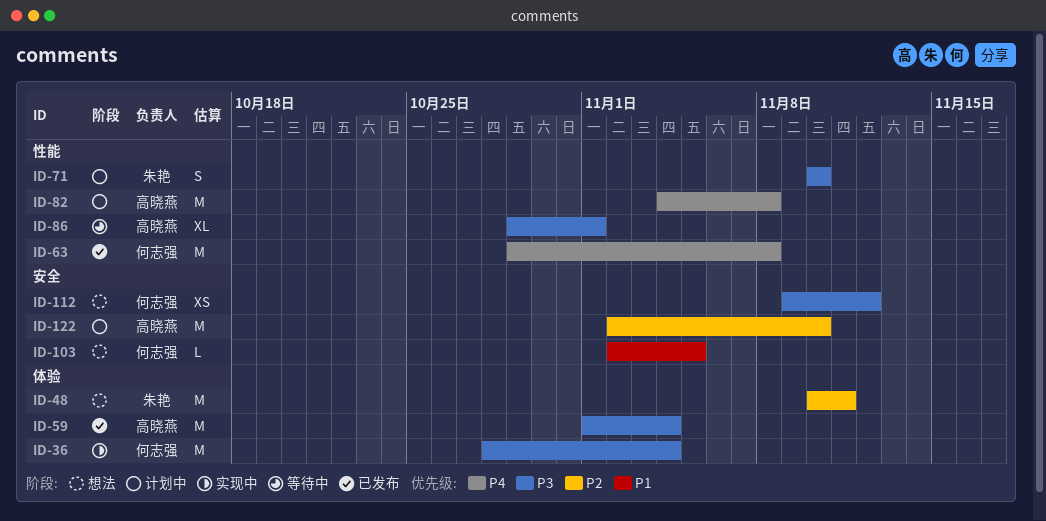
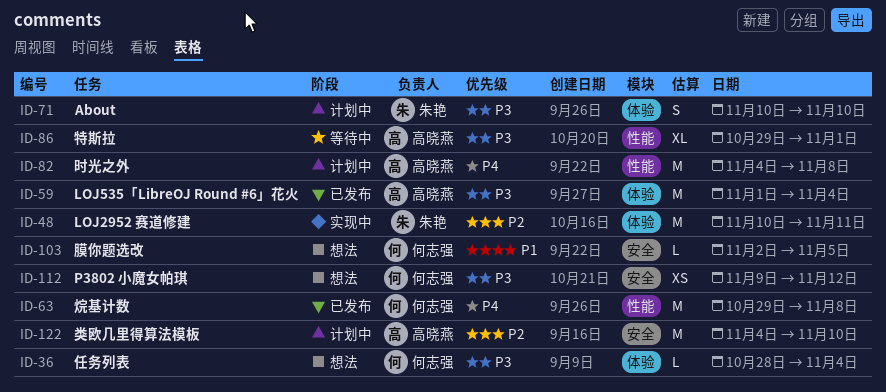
ID-36, status: 实现中 -> 想法
ID-36, estimate: M -> L
ID-48, status: 想法 -> 实现中
ID-71, label: 性能 -> 体验
ID-122, start: Nov 2 -> Nov 4

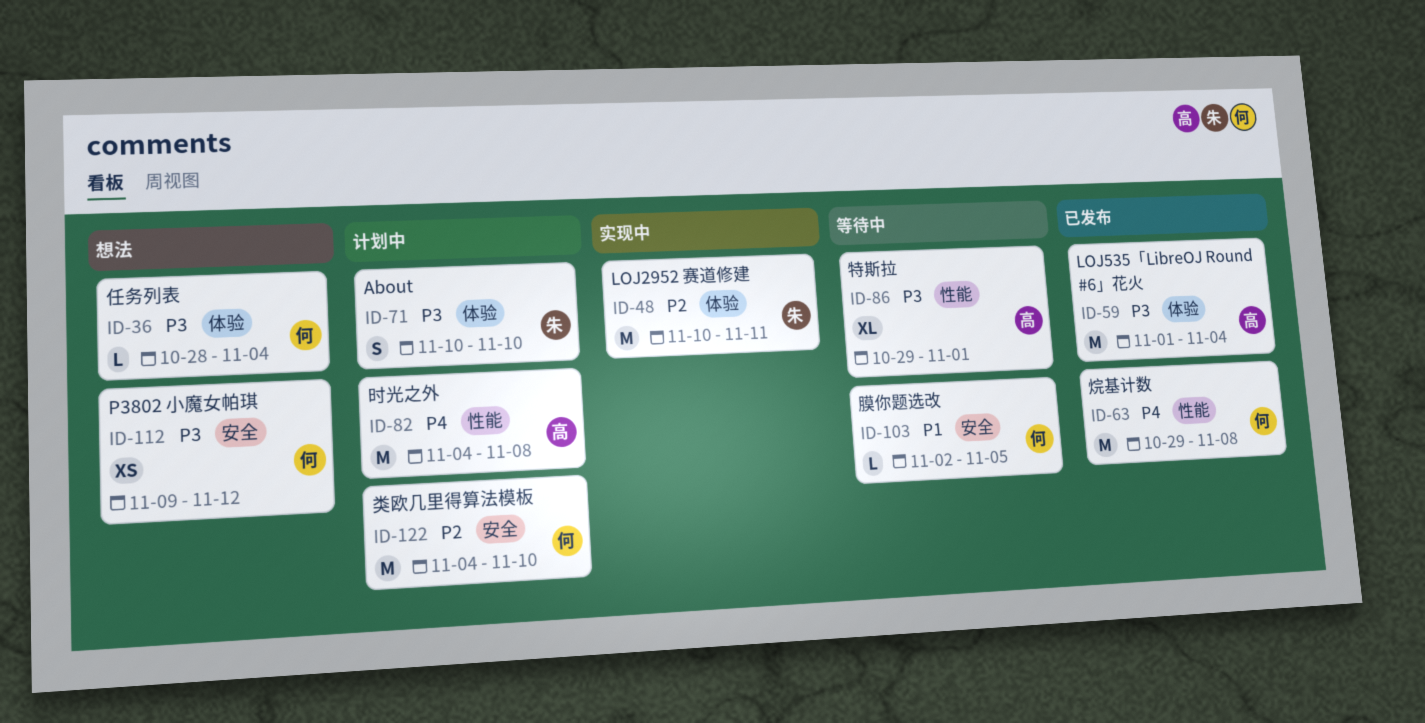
ID-103, status: 想法 -> 等待中
ID-122, owner: 高晓燕 -> 何志强

